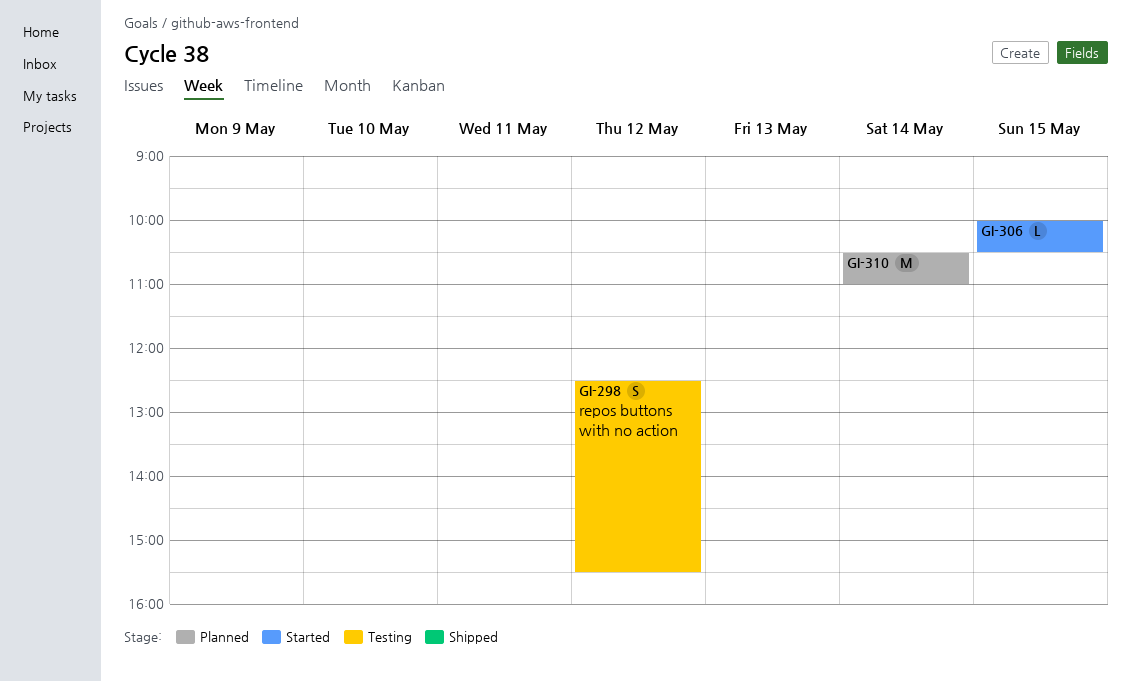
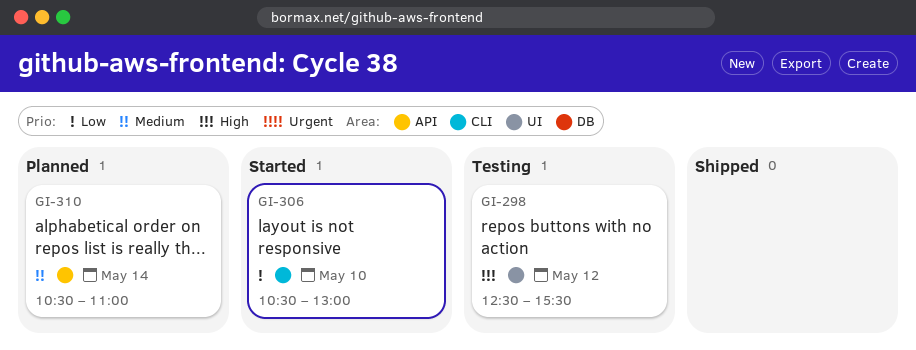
GI-306, day: May 15 -> May 10
GI-306, begins: 10:00 -> 10:30
GI-306, ends: 10:30 -> 13:00

